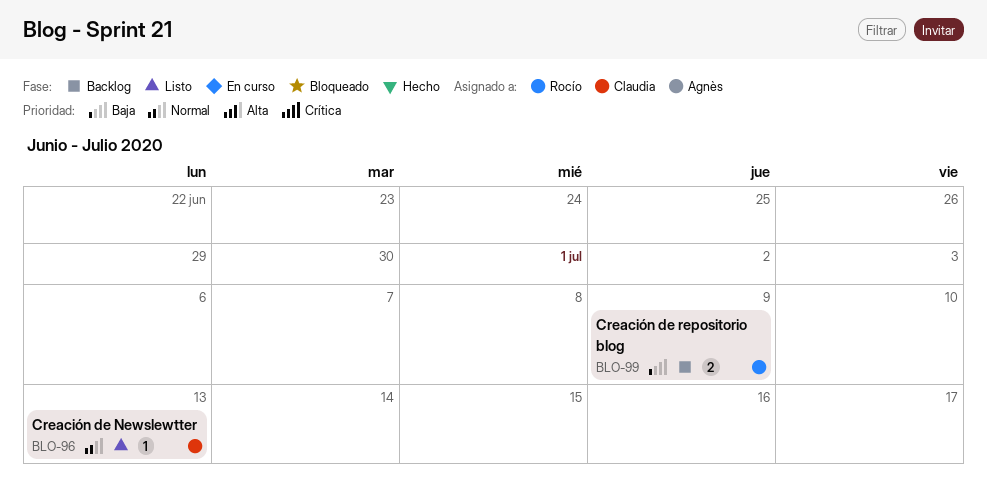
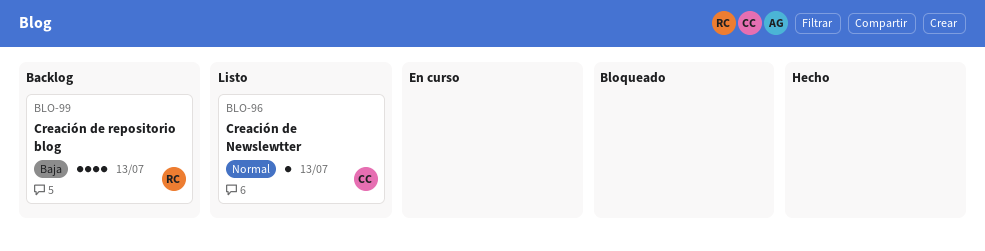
BLO-99, estimate: 2 -> 4
BLO-99, due: Jul 9 -> Jul 13

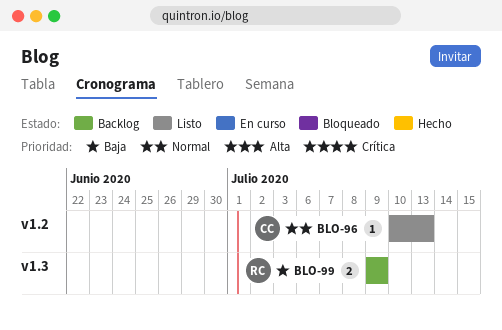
BLO-99, estimate: 4 -> 2
BLO-99, due: Jul 13 -> Jul 9

